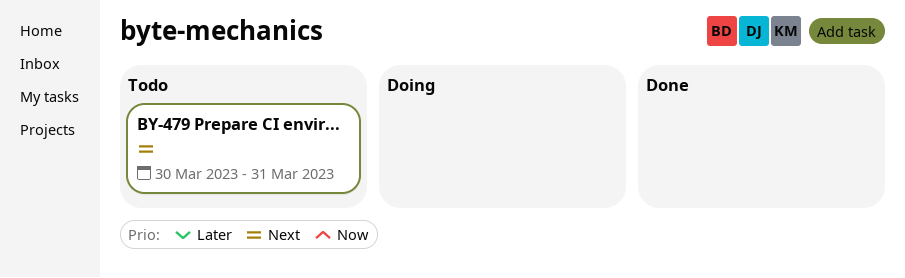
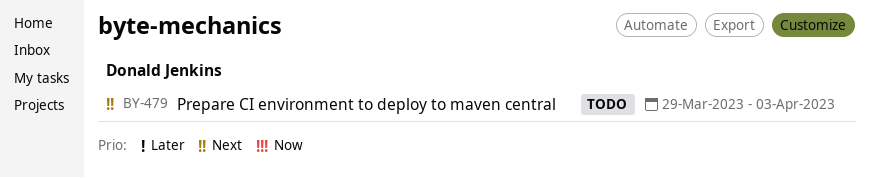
BY-479, start: Mar 30 -> Mar 29
BY-479, due: Mar 31 -> Apr 3

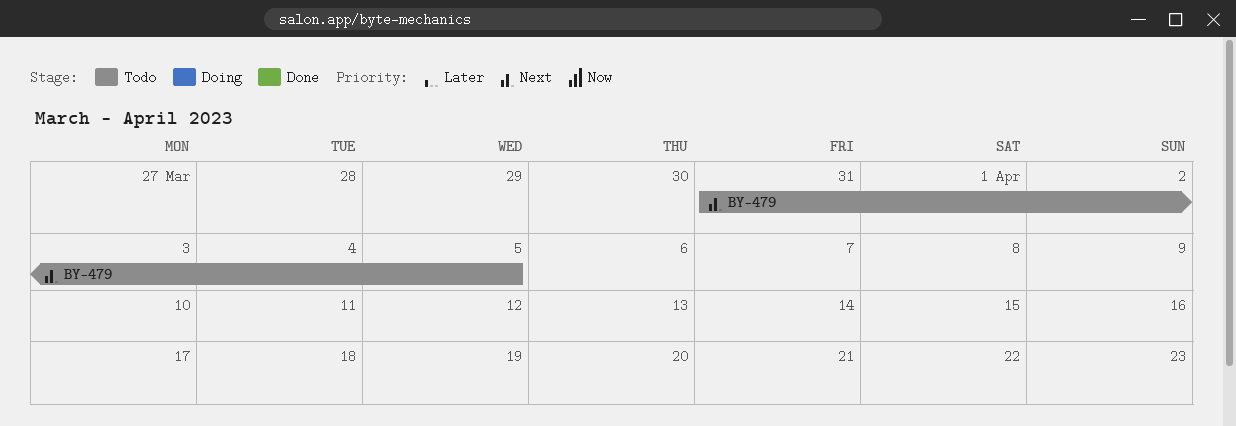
BY-479, start: Mar 29 -> Mar 31
BY-479, due: Apr 3 -> Apr 5

